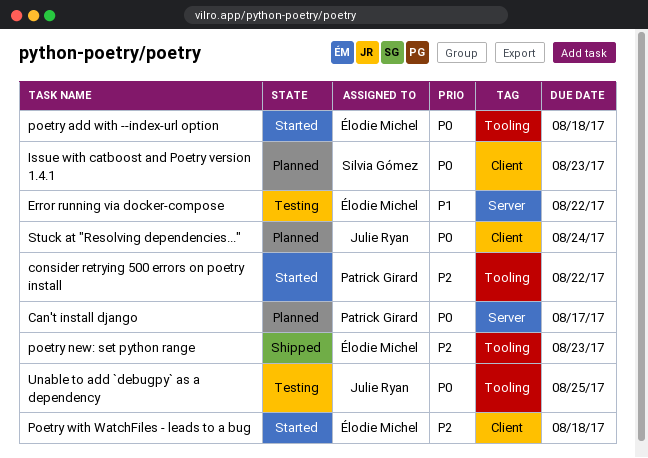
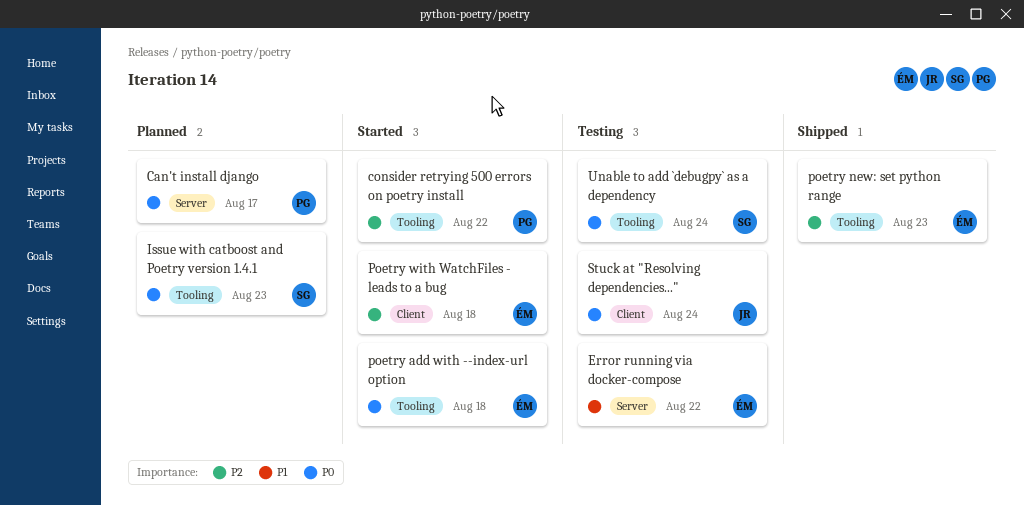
Issue with catboost and Poetry version 1.4.1, label: Client -> Tooling
Stuck at "Resolving dependencies...", status: Planned -> Testing
Unable to add `debugpy` as a dependency, owner: Julie Ryan -> Silvia Gómez
Unable to add `debugpy` as a dependency, due: Aug 25 -> Aug 24

